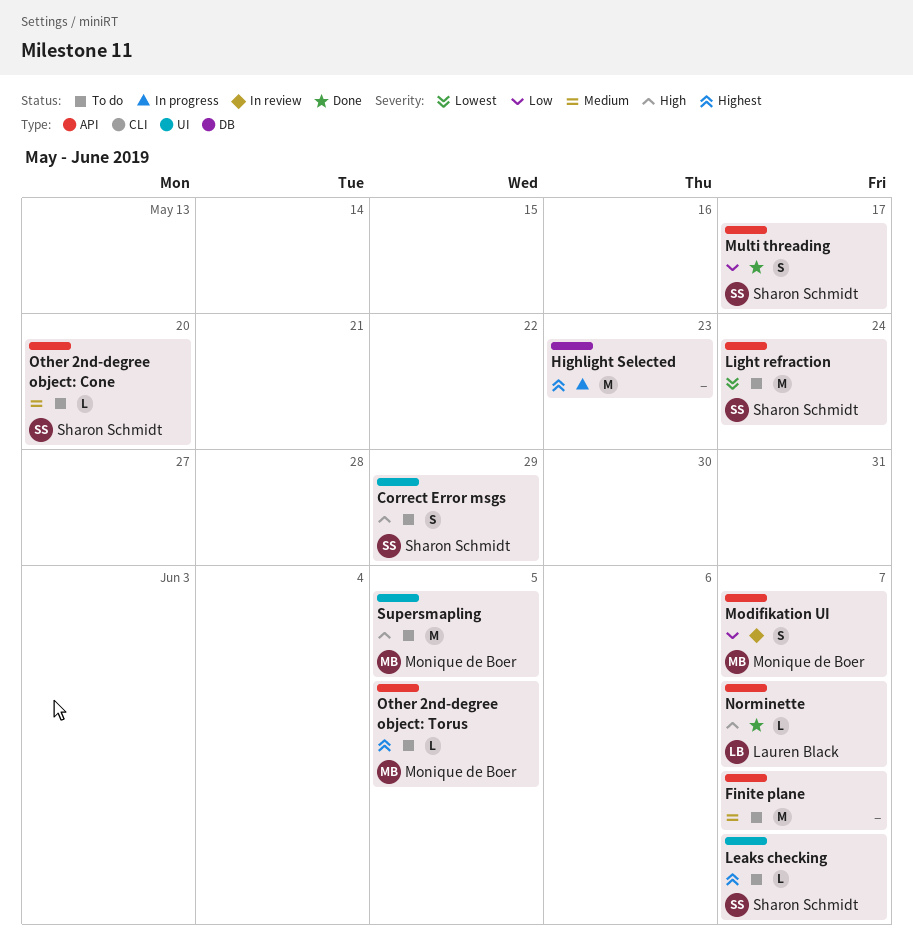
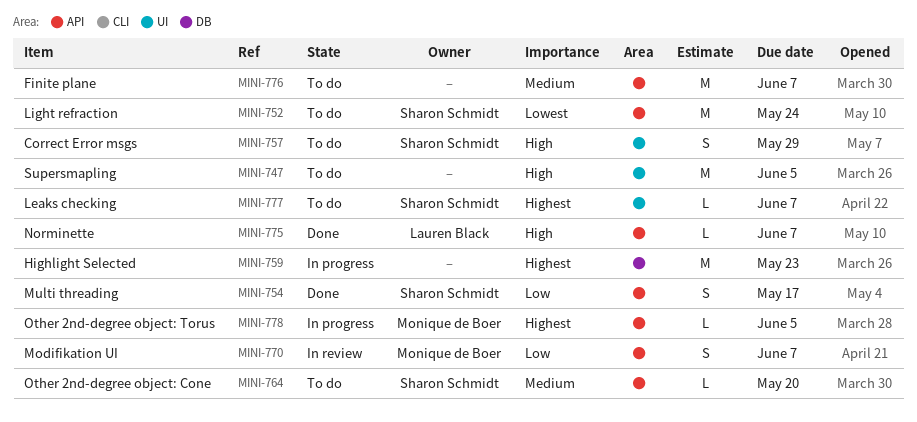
Other 2nd-degree object: Torus, status: To do -> In progress
Supersmapling, owner: Monique de Boer -> none

